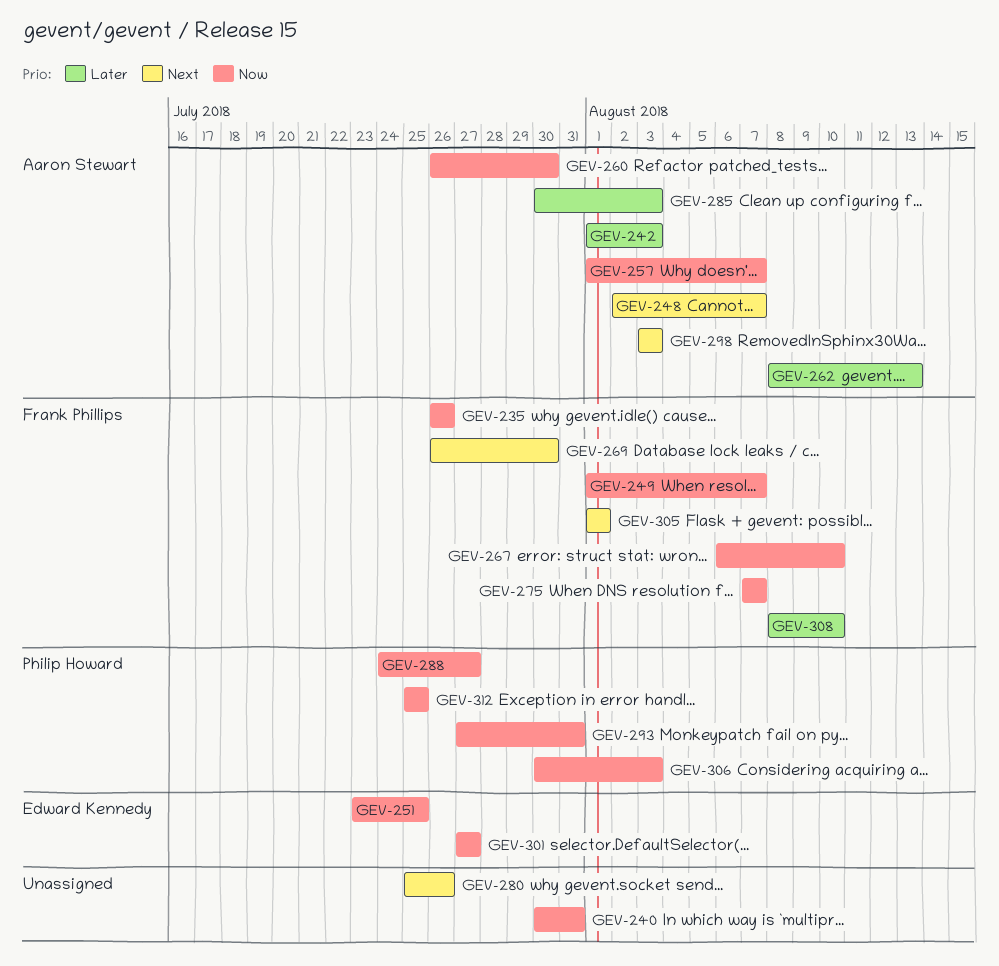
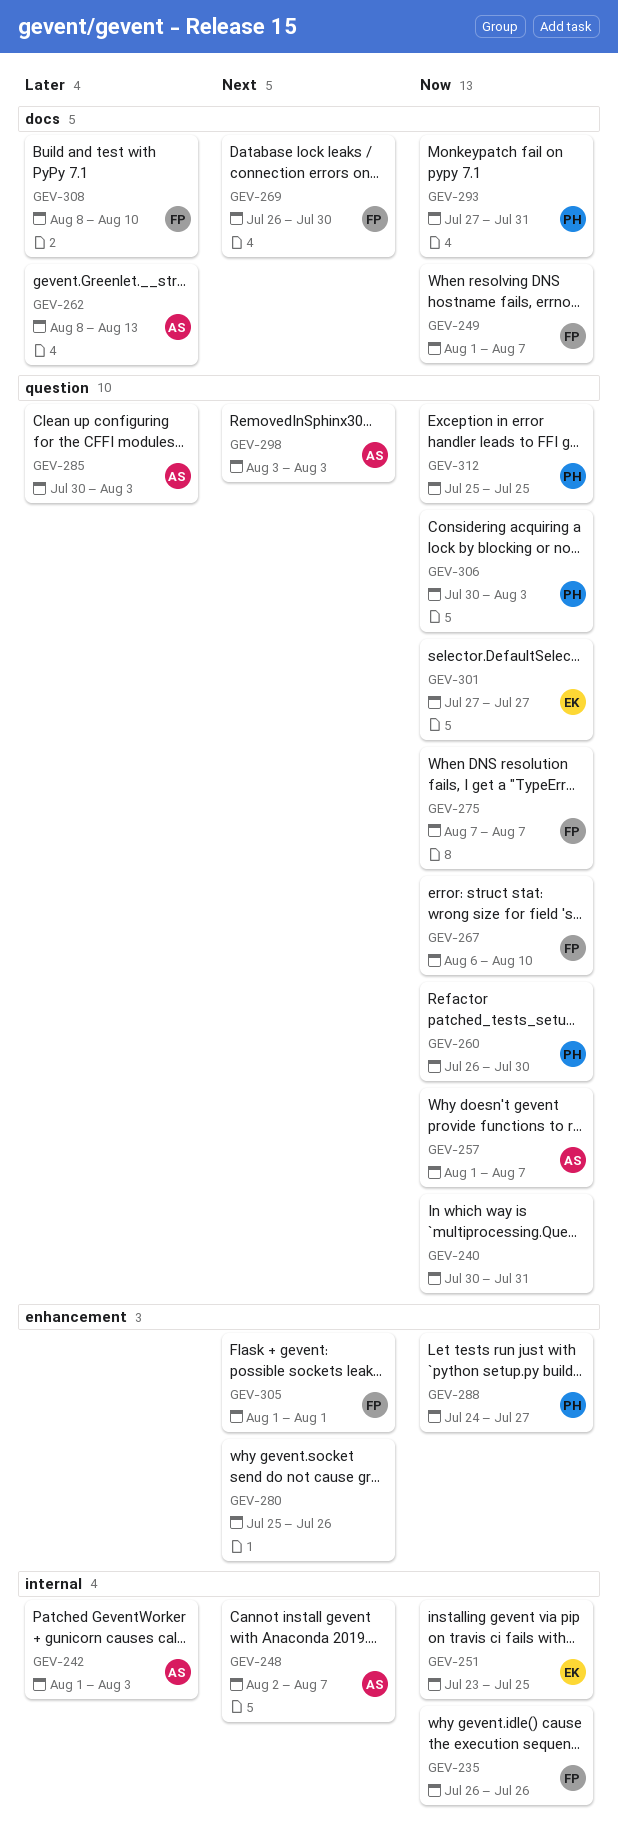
GEV-260, owner: Aaron Stewart -> Philip Howard

